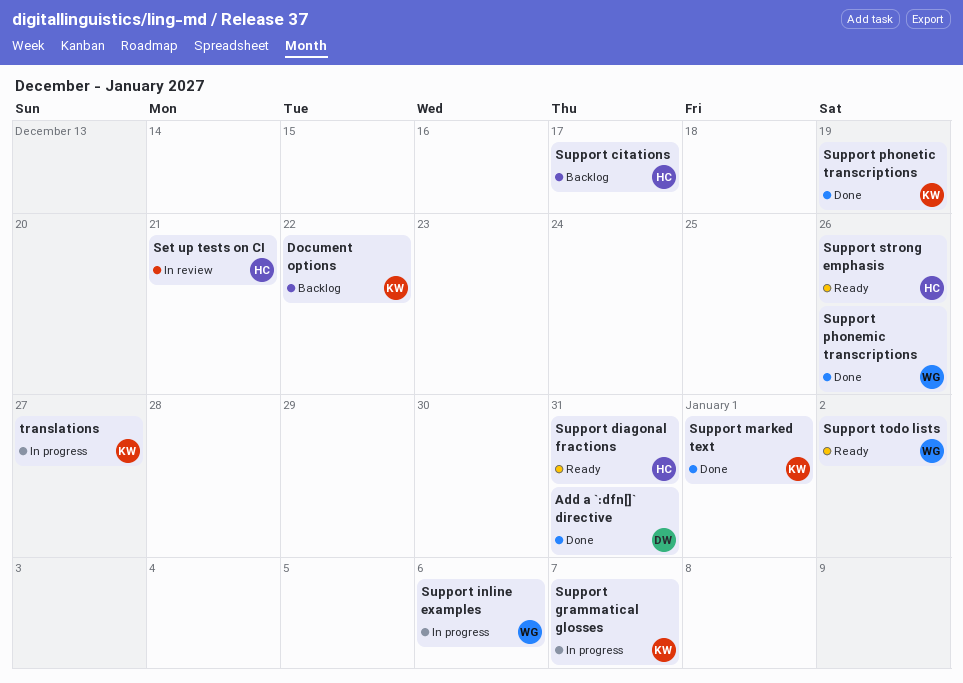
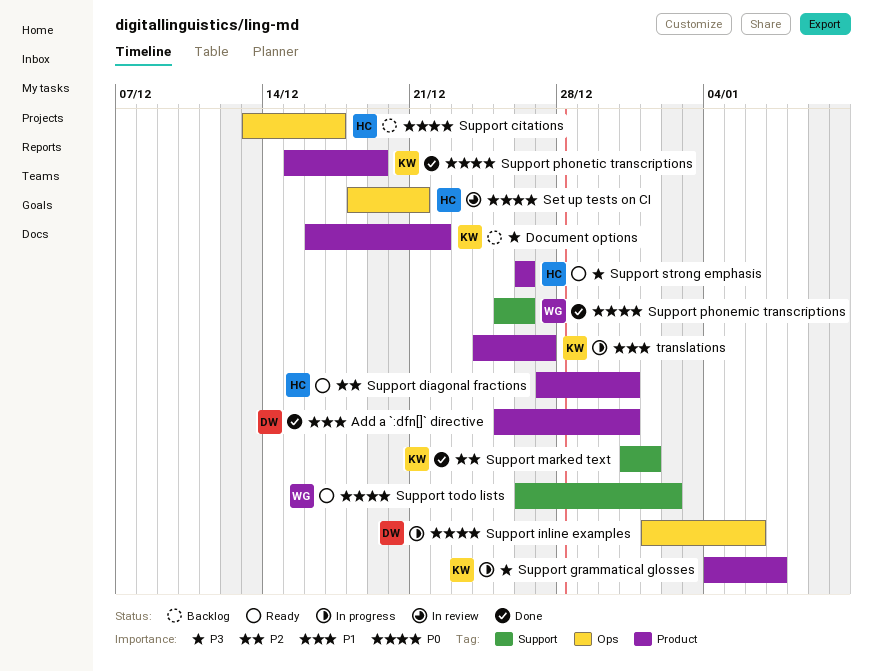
Support inline examples, owner: WG -> DW

